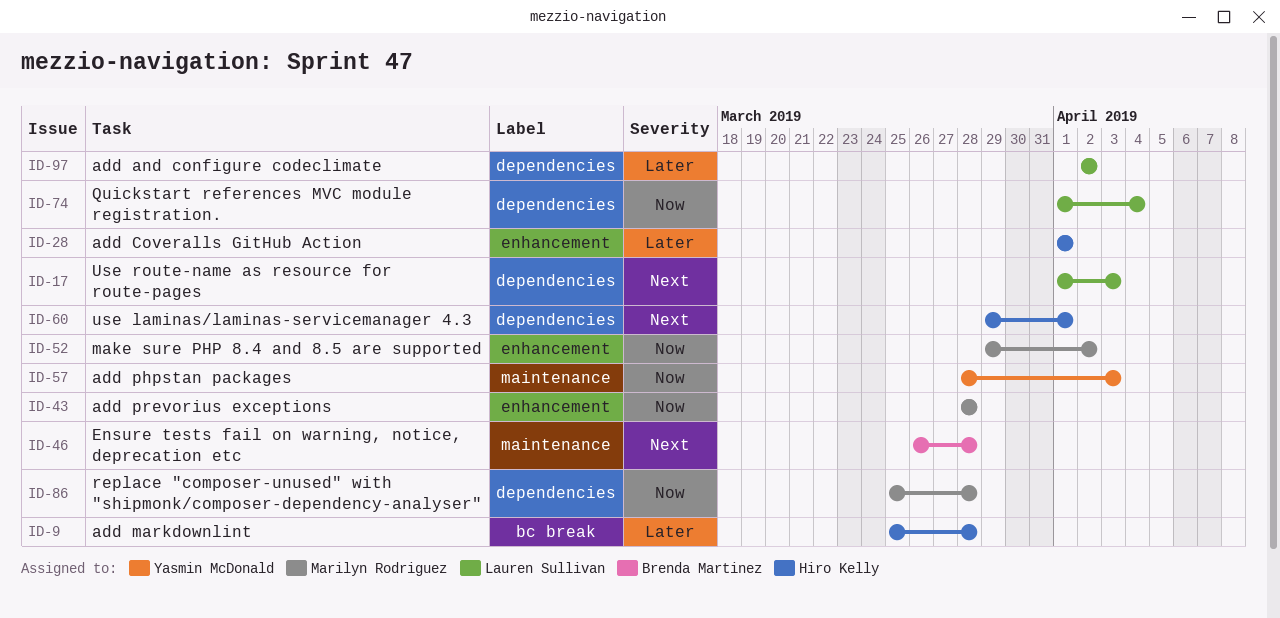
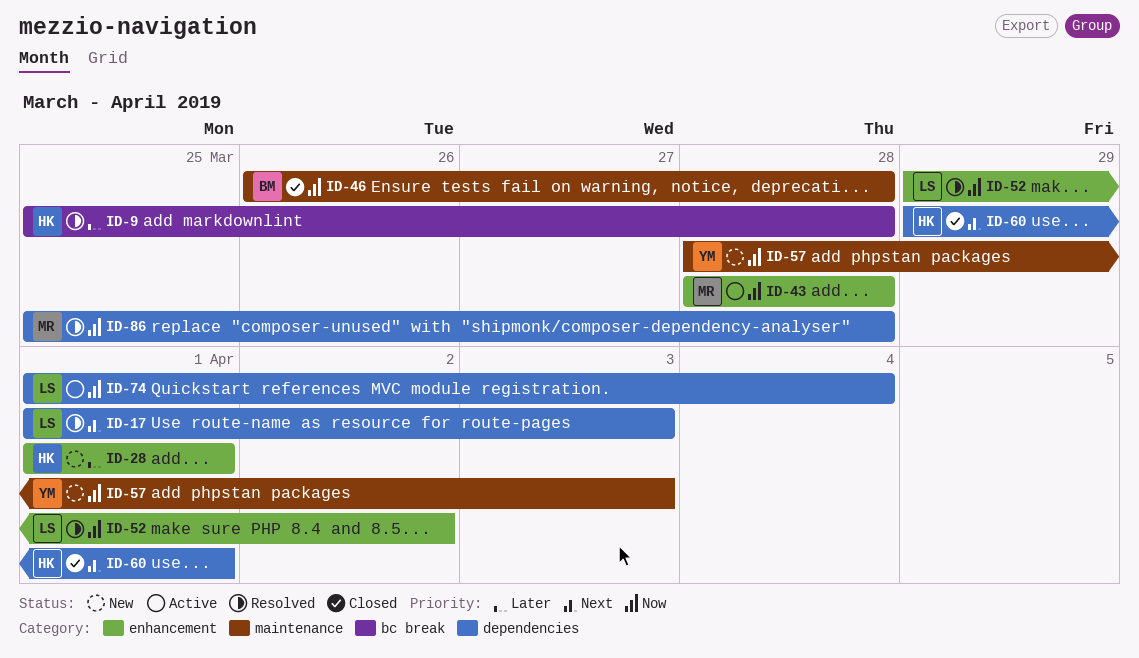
ID-46, priority: Next -> Now
ID-52, owner: Marilyn Rodriguez -> Lauren Sullivan
ID-97: present -> none

